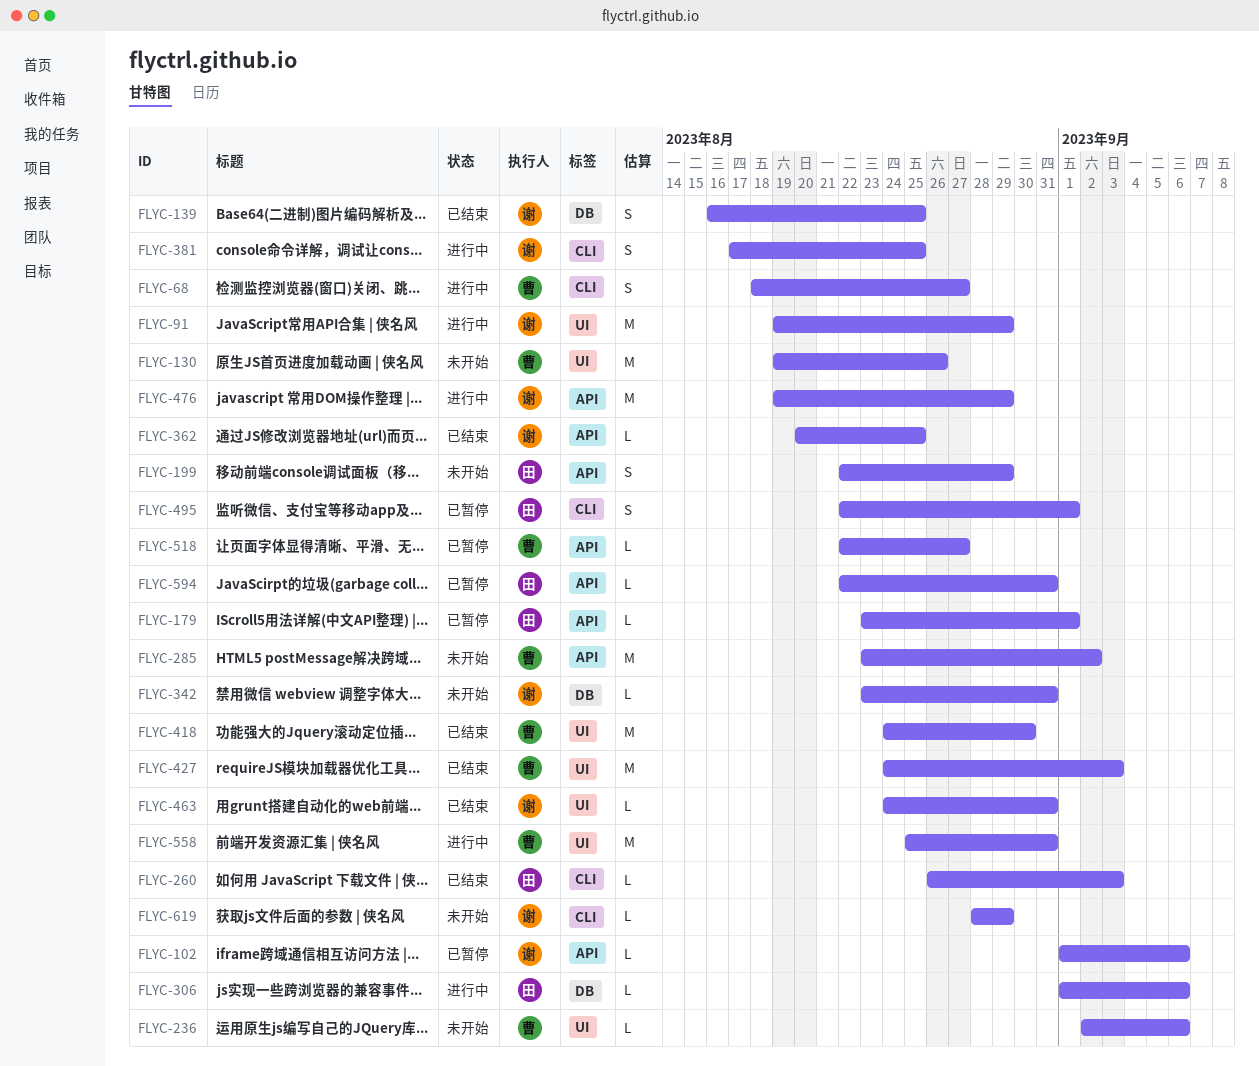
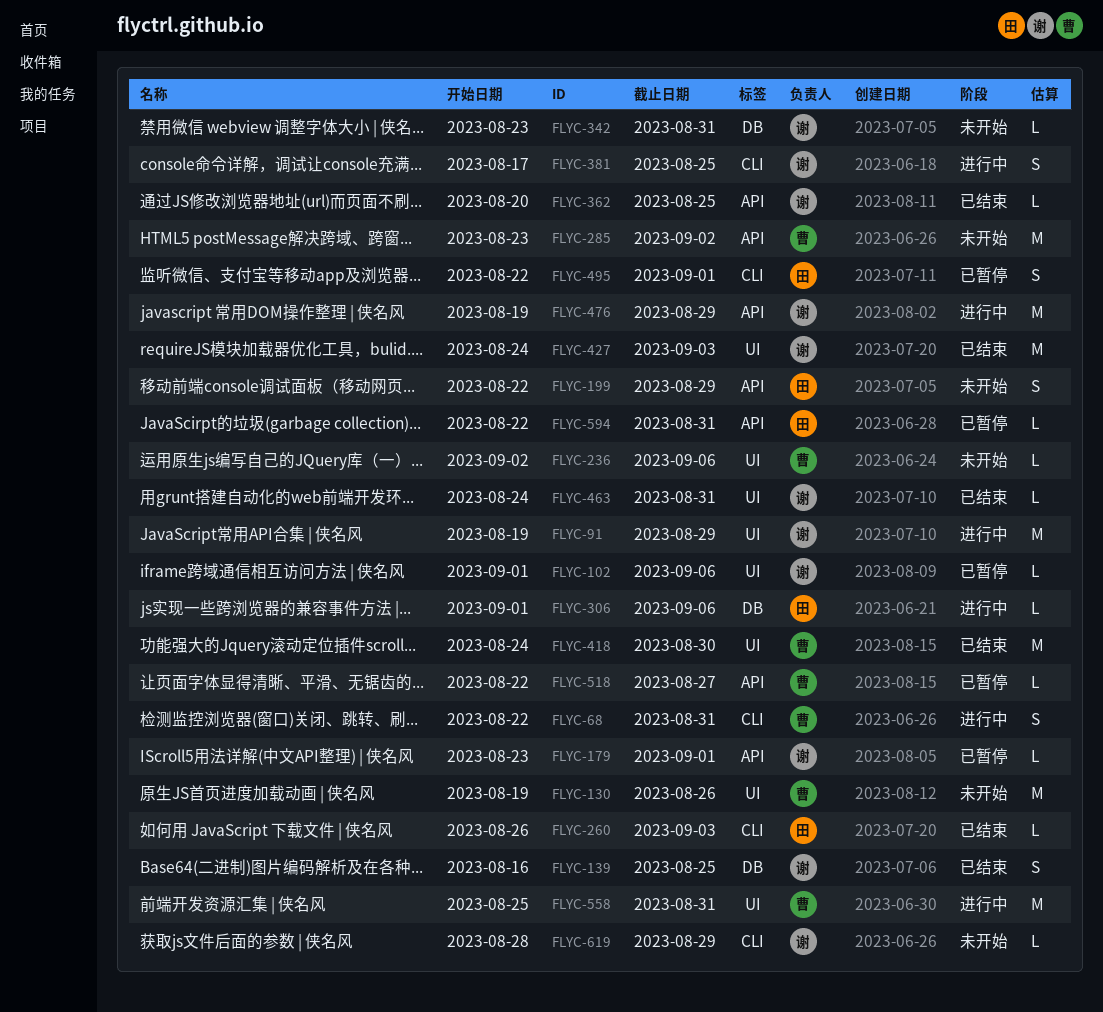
FLYC-68, start: Aug 18 -> Aug 22
FLYC-68, due: Aug 27 -> Aug 31
FLYC-102, label: API -> UI
FLYC-179, owner: 田 -> 谢
FLYC-427, owner: 曹 -> 谢

